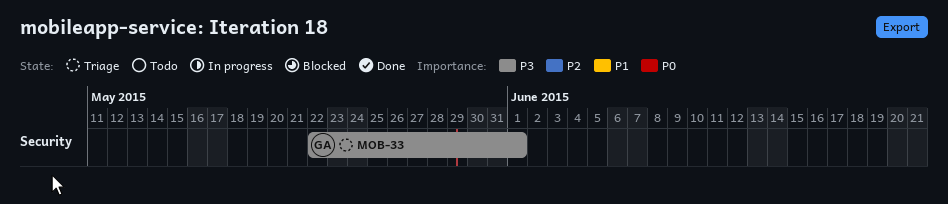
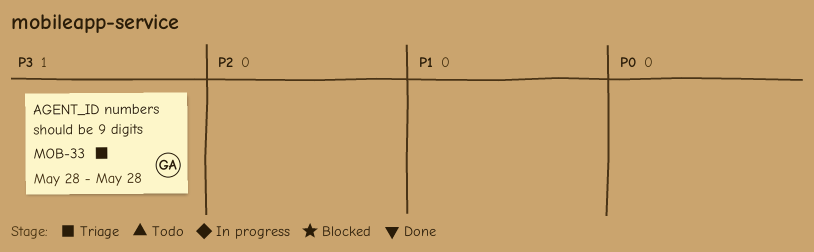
MOB-33, start: May 22 -> May 28
MOB-33, due: Jun 1 -> May 28

